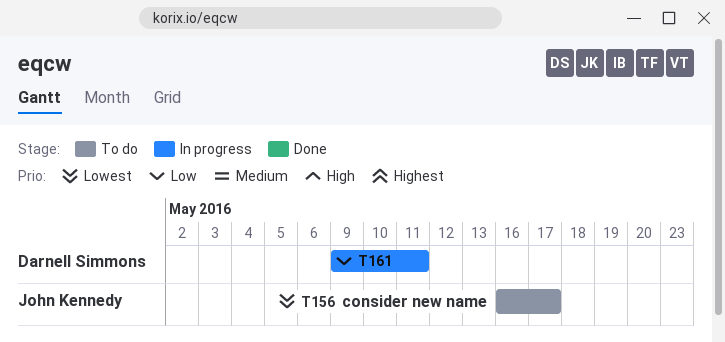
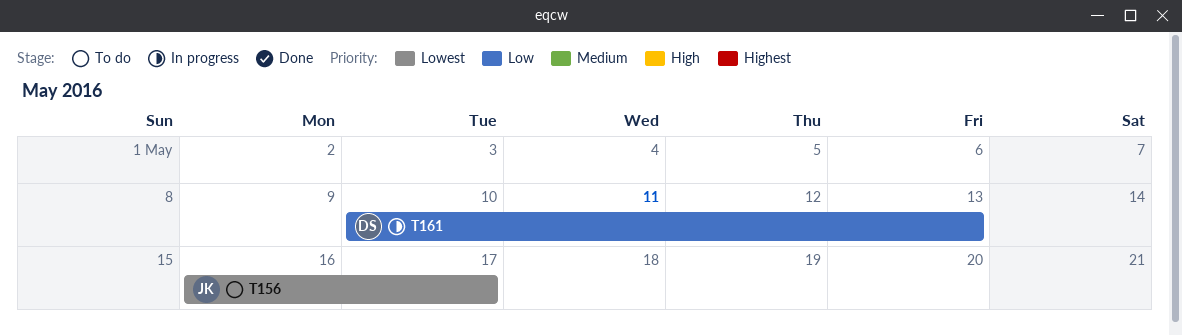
T161, start: May 9 -> May 10
T161, due: May 11 -> May 13

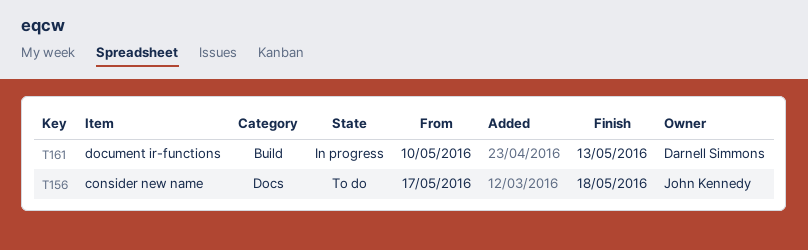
T156, start: May 16 -> May 17
T156, due: May 17 -> May 18

